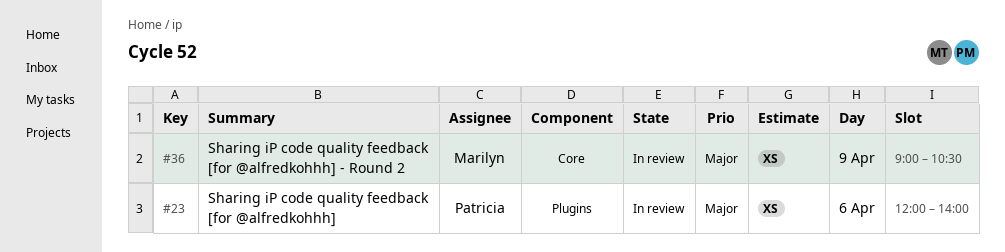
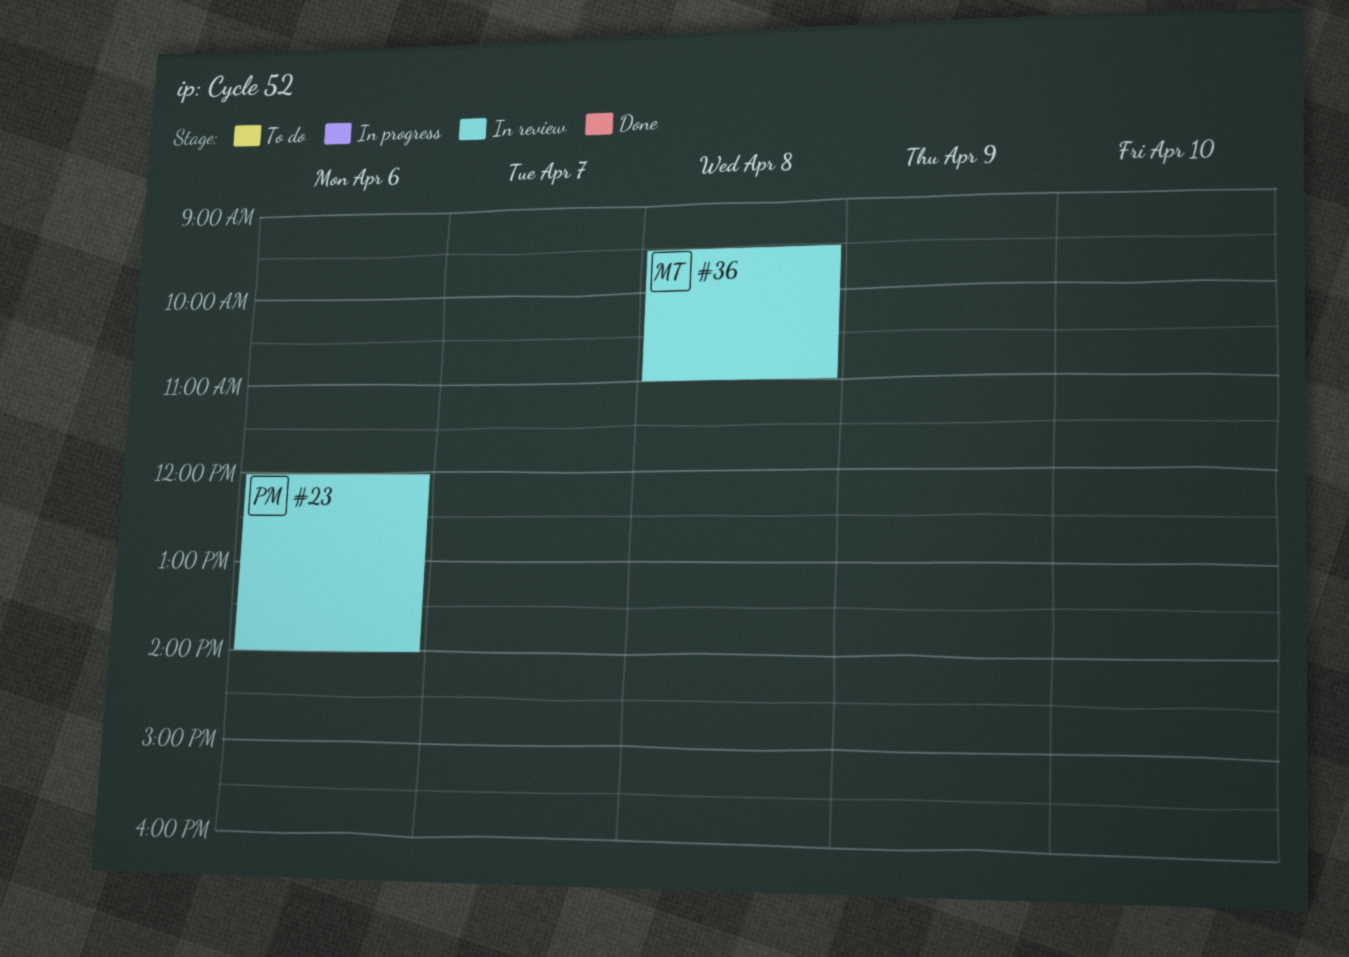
#36, day: Apr 9 -> Apr 8
#36, begins: 09:00 -> 09:30
#36, ends: 10:30 -> 11:00

